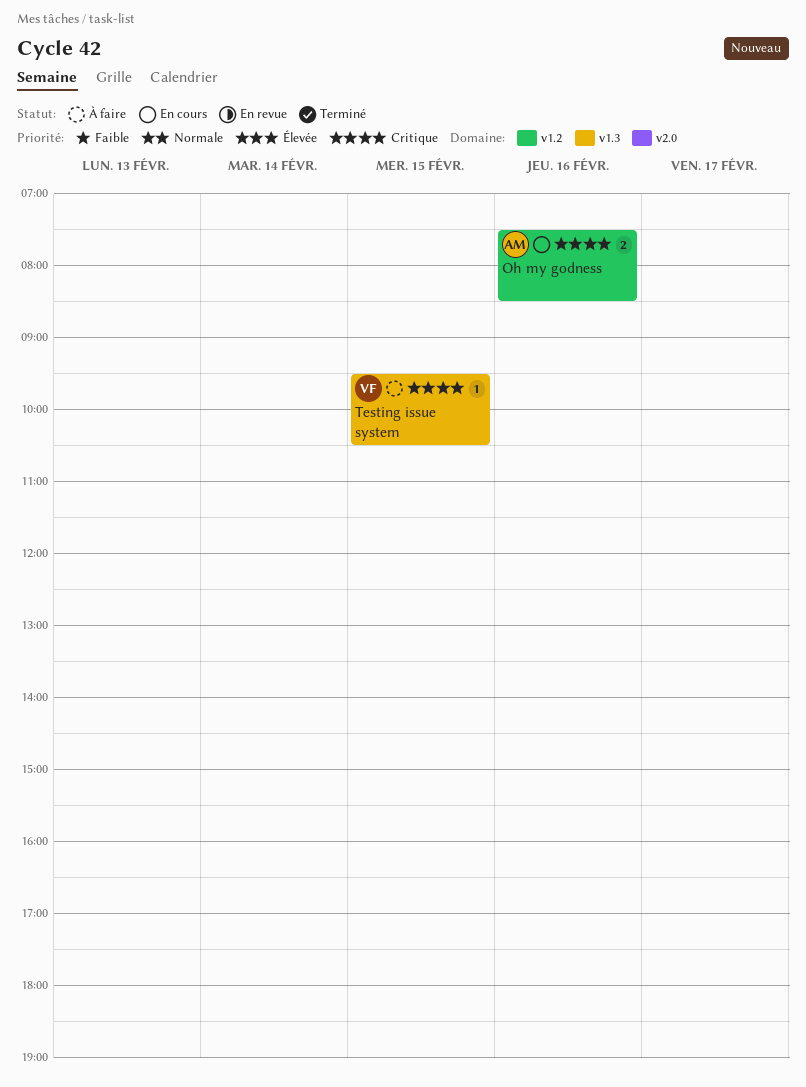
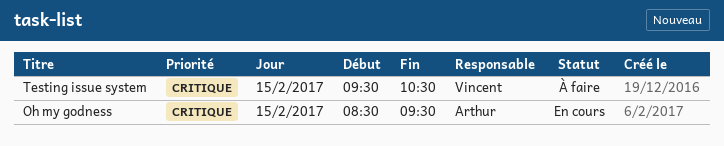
Oh my godness, day: Feb 16 -> Feb 15
Oh my godness, begins: 07:30 -> 08:30
Oh my godness, ends: 08:30 -> 09:30

